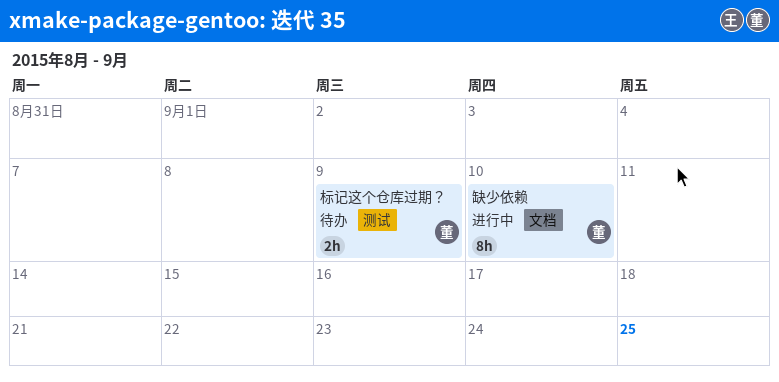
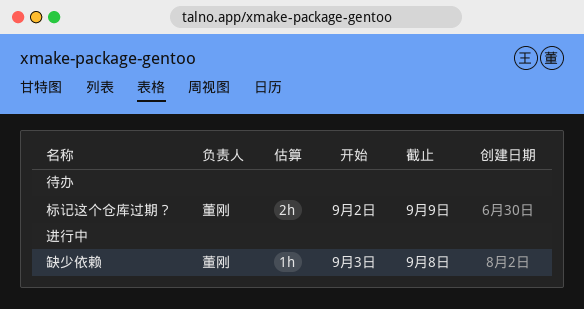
缺少依赖, estimate: 8h -> 1h
缺少依赖, due: Sep 10 -> Sep 8

